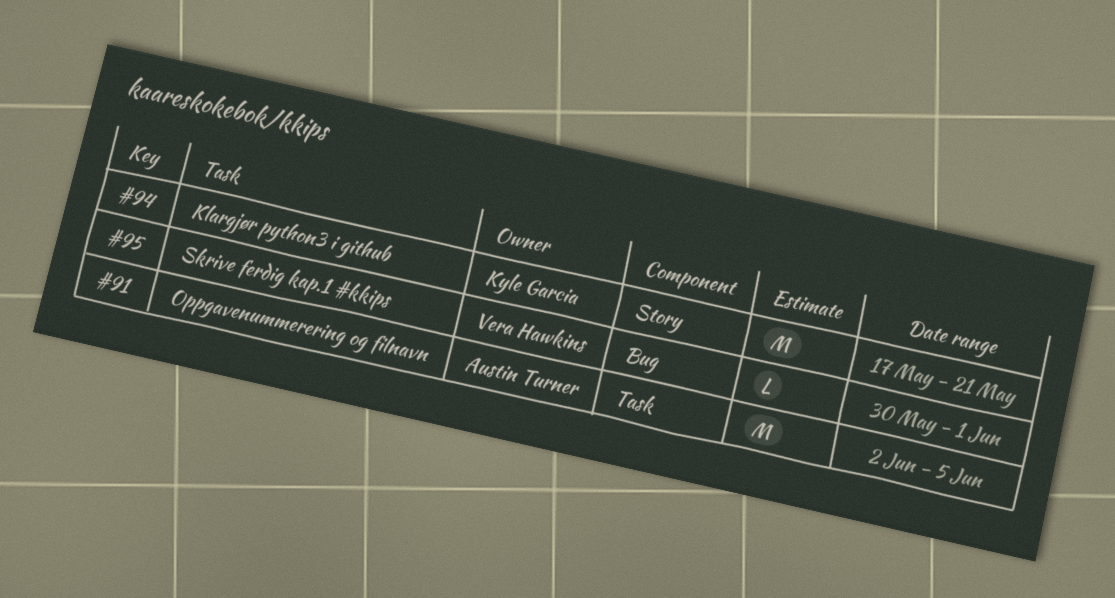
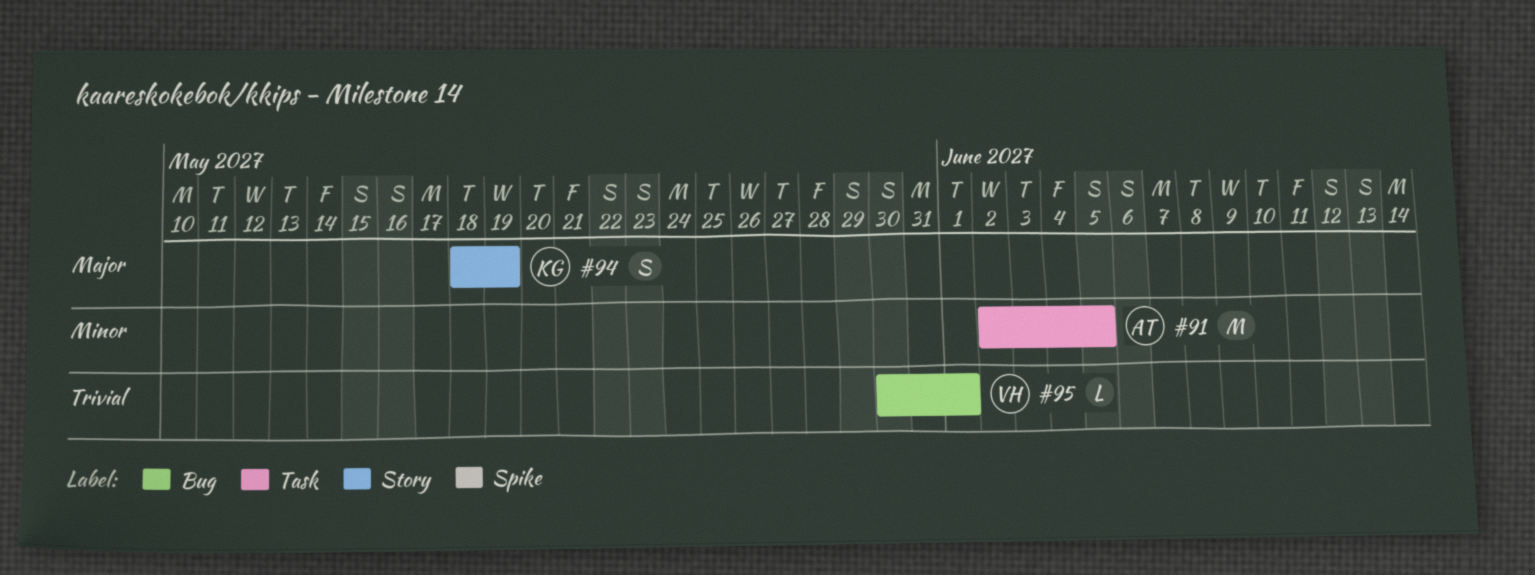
#94, estimate: M -> S
#94, start: May 17 -> May 18
#94, due: May 21 -> May 19

